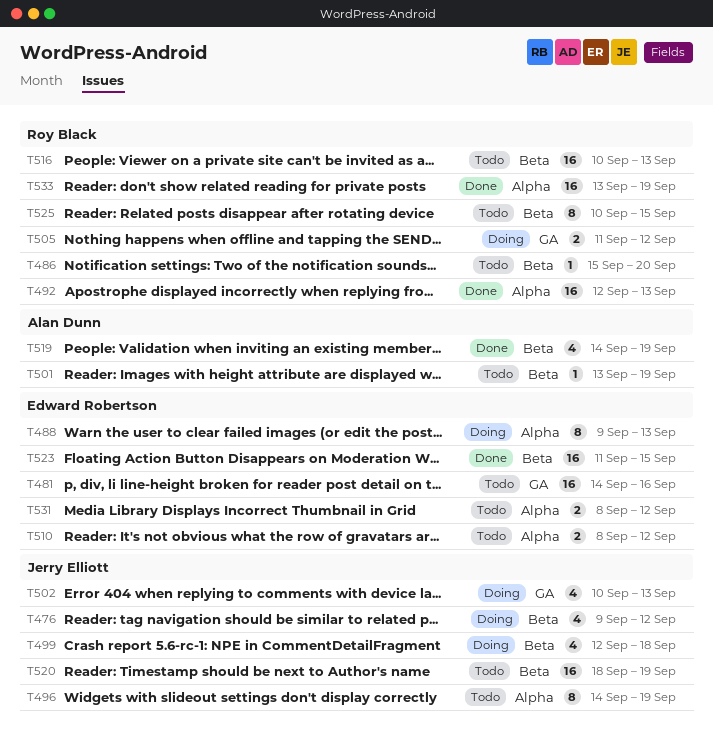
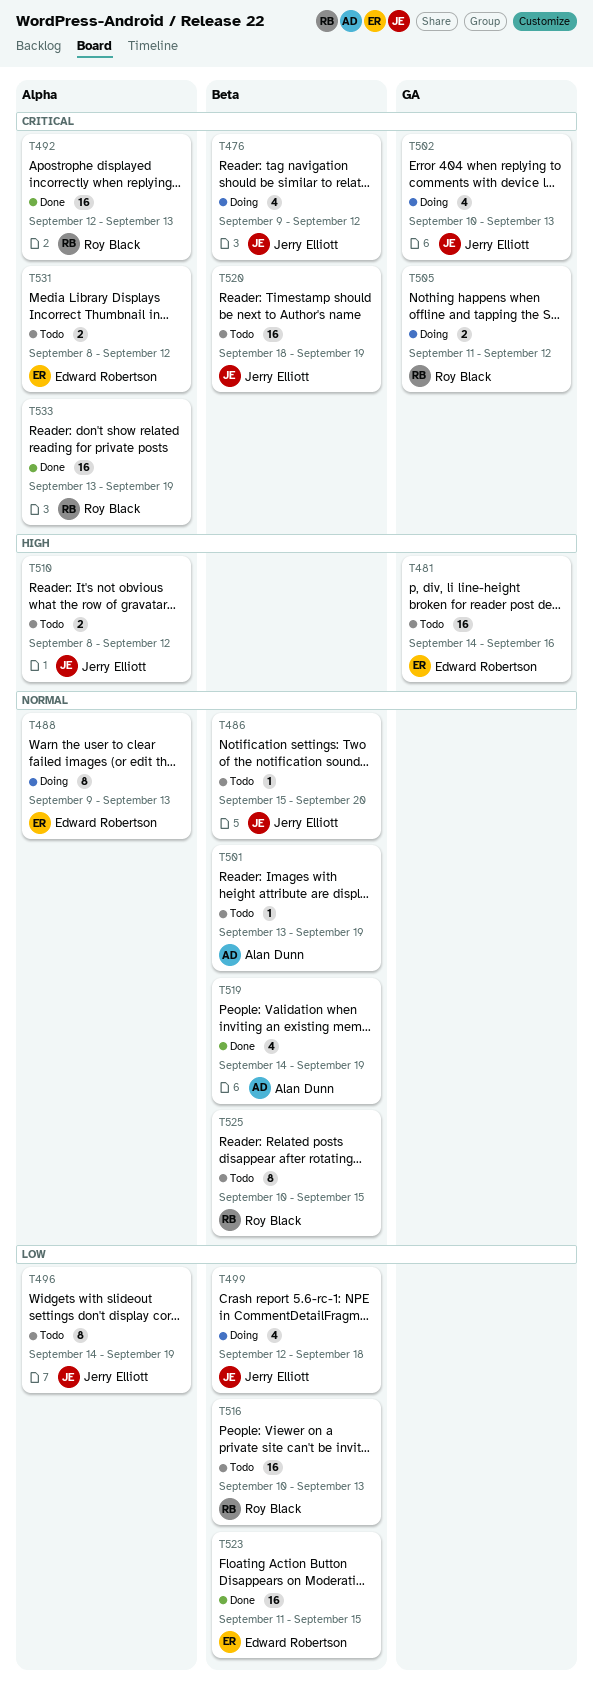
T486, owner: Roy Black -> Jerry Elliott
T510, owner: Edward Robertson -> Jerry Elliott

